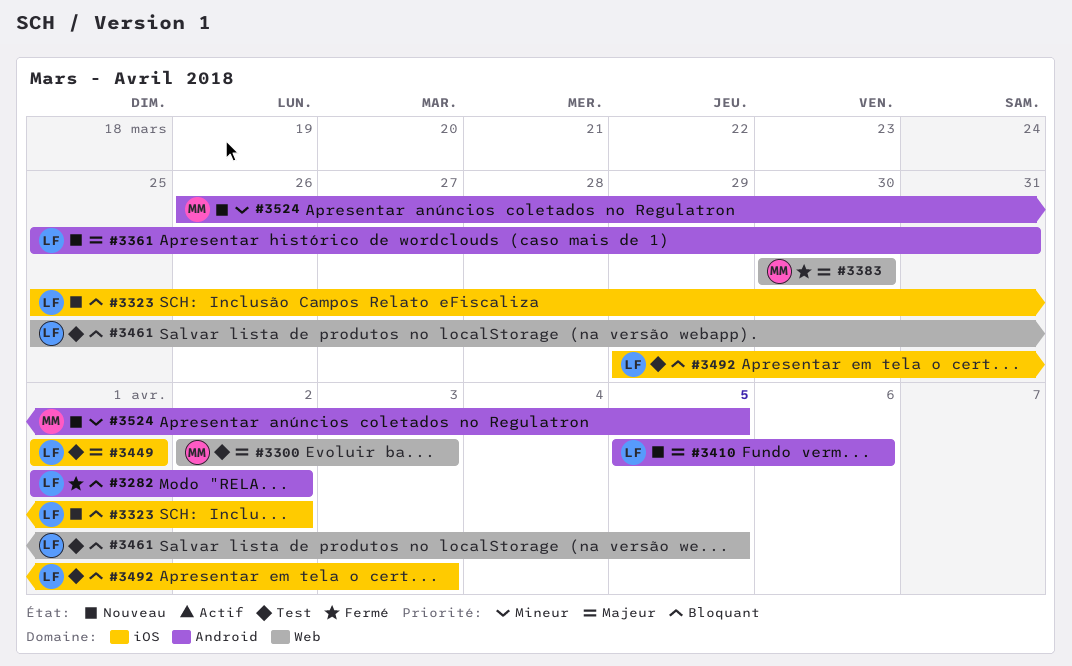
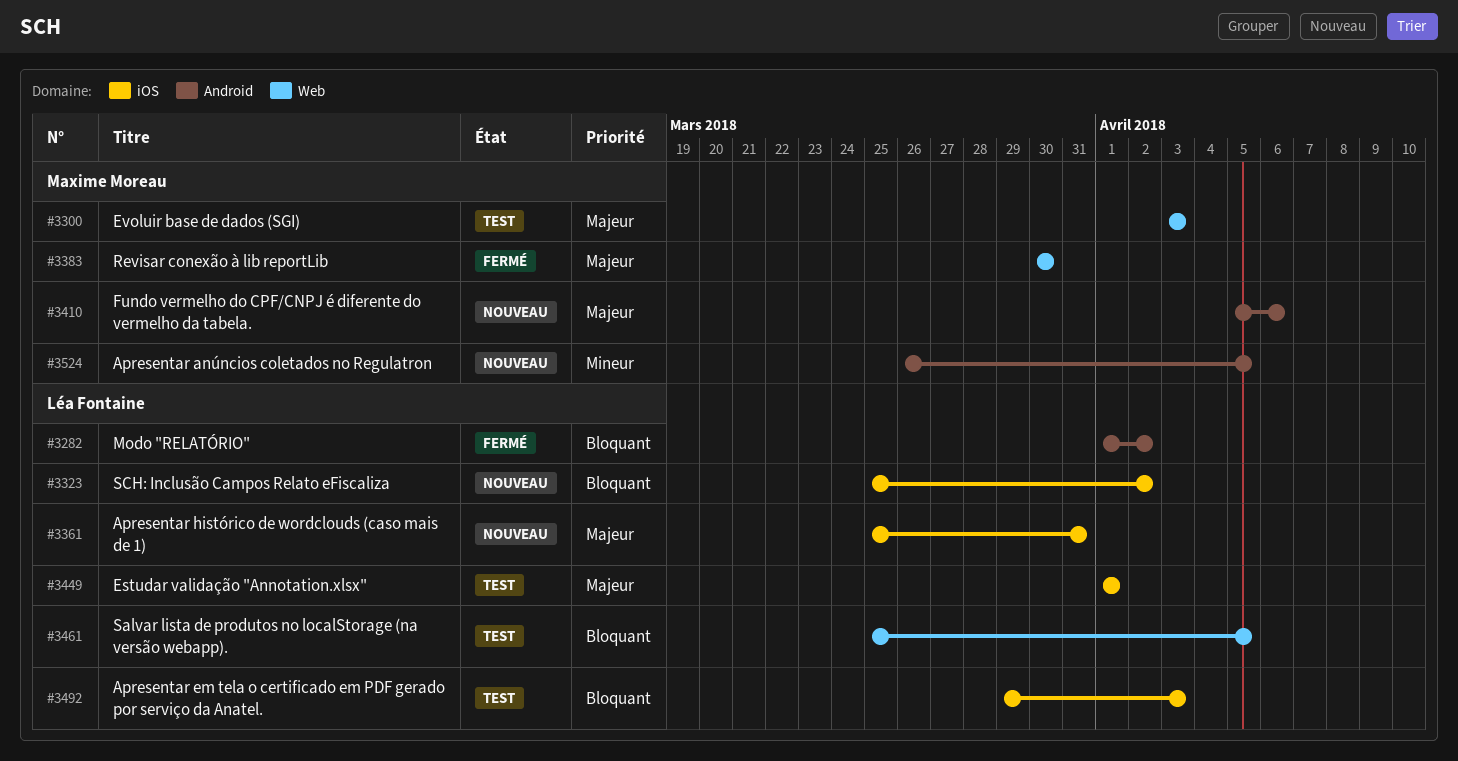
#3300, start: Apr 2 -> Apr 3
#3361, label: Android -> iOS
#3410, owner: Léa Fontaine -> Maxime Moreau

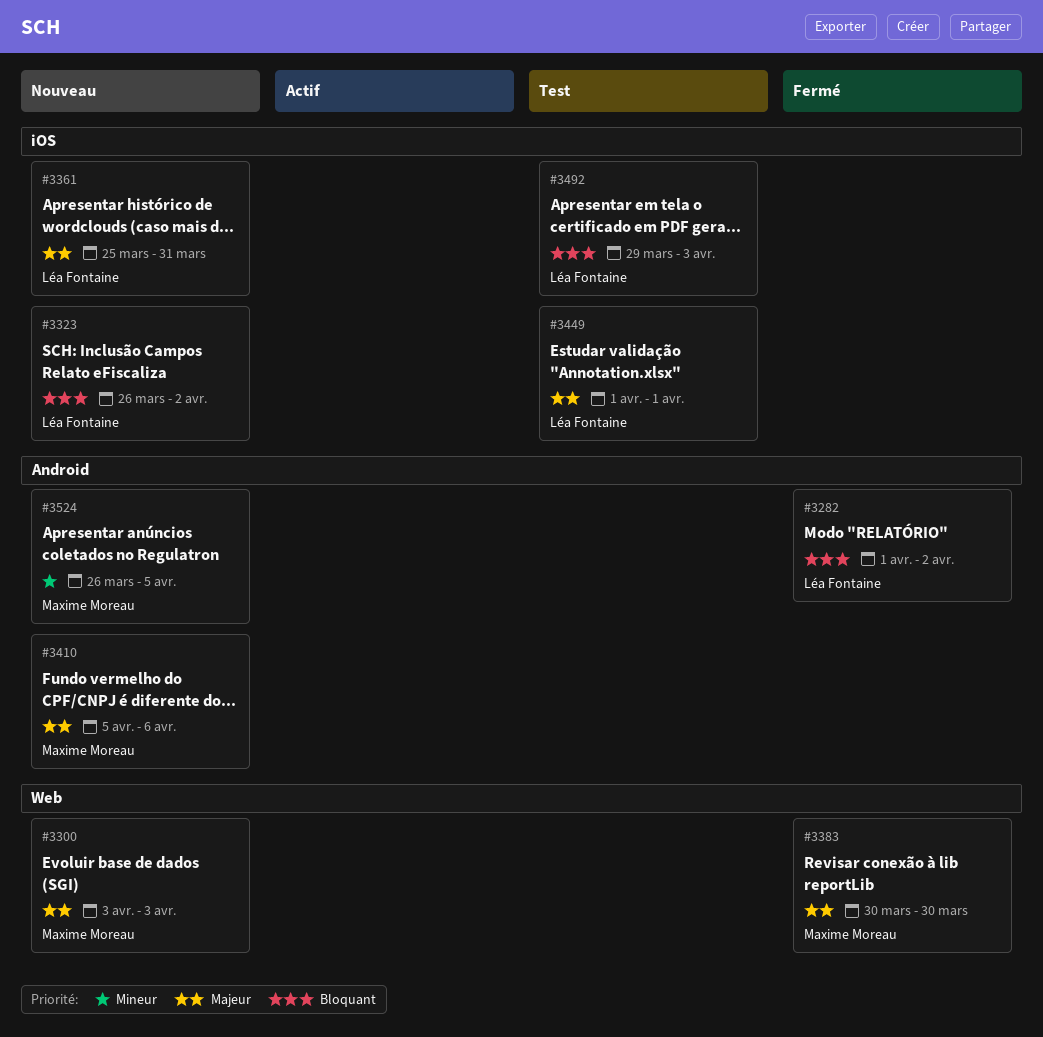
#3300, status: Test -> Nouveau
#3323, start: Mar 25 -> Mar 26
#3461: present -> none

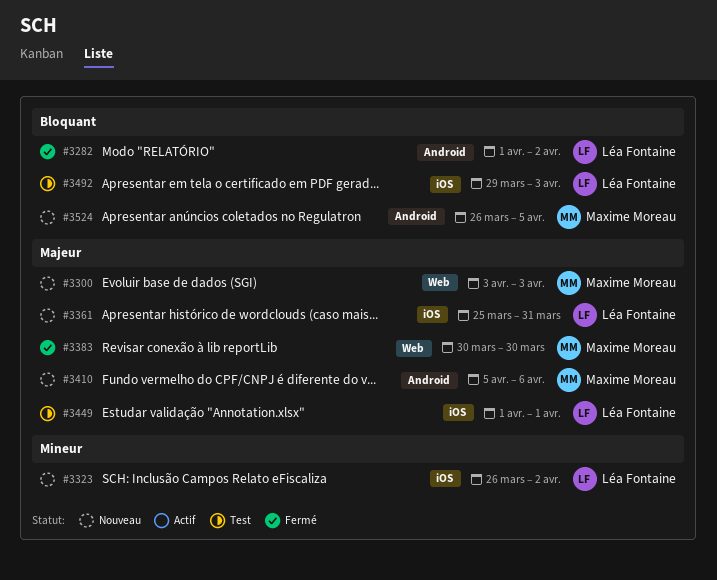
#3323, priority: Bloquant -> Mineur
#3524, priority: Mineur -> Bloquant

